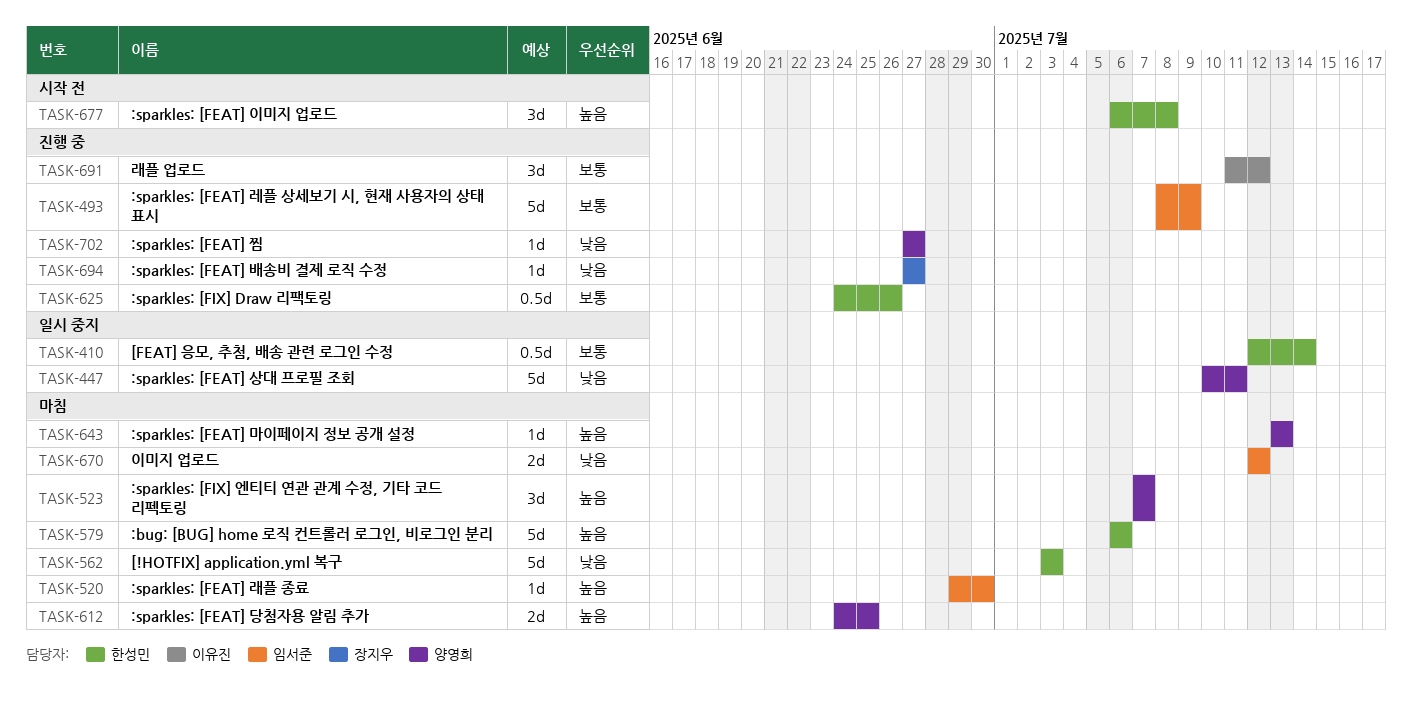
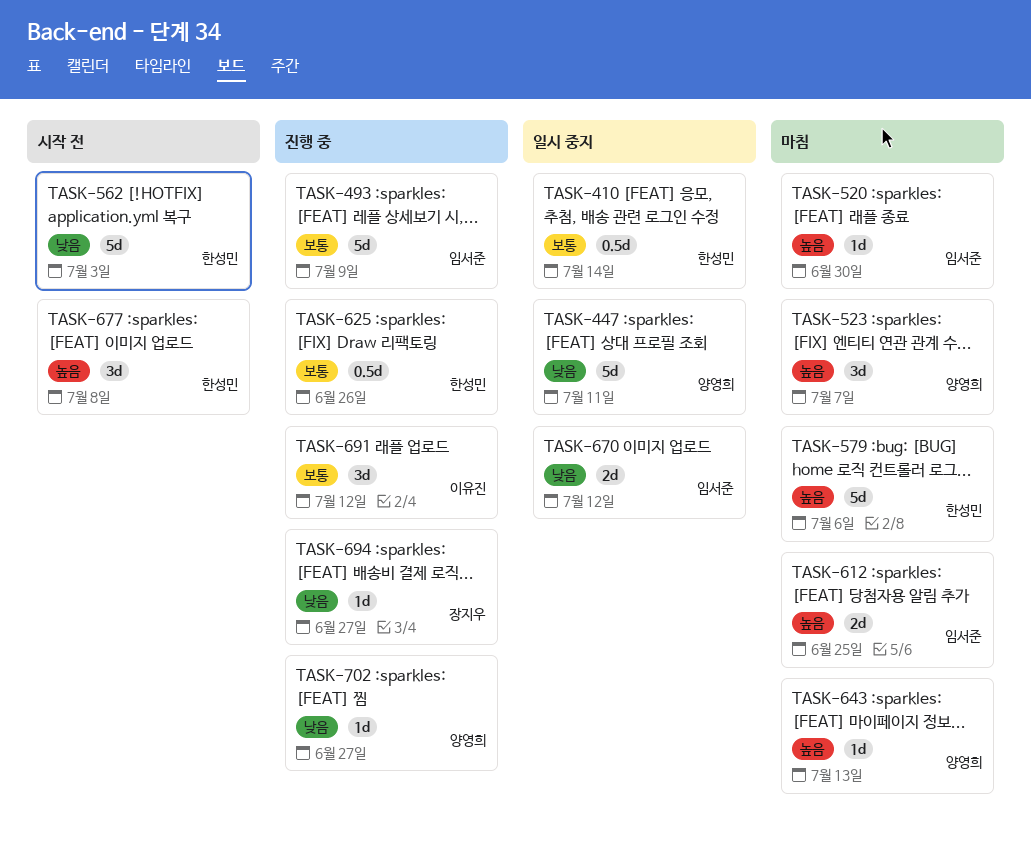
TASK-562, status: 마침 -> 시작 전
TASK-612, owner: 양영희 -> 임서준
TASK-670, status: 마침 -> 일시 중지

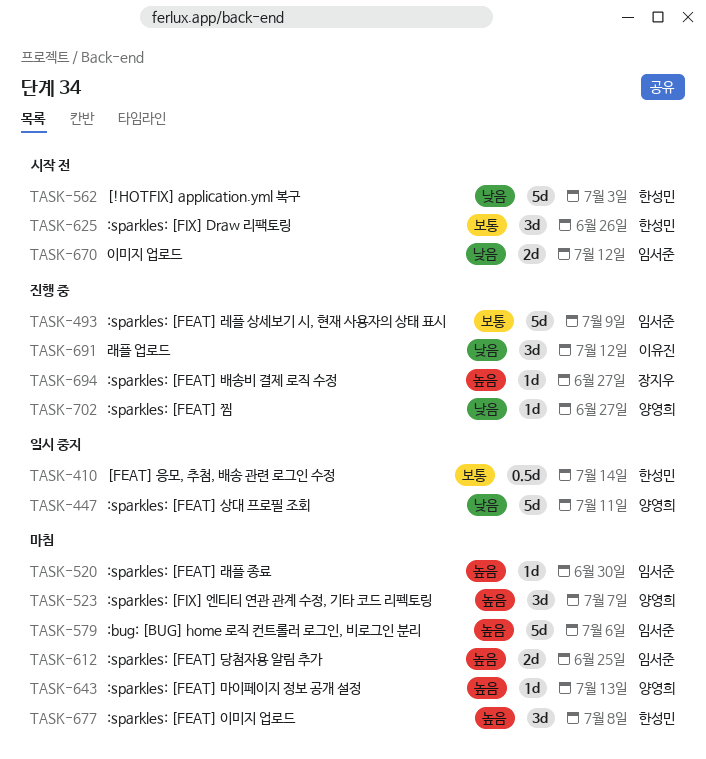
TASK-579, owner: 한성민 -> 임서준
TASK-625, status: 진행 중 -> 시작 전
TASK-625, estimate: 0.5d -> 3d
TASK-670, status: 일시 중지 -> 시작 전
TASK-677, status: 시작 전 -> 마침
TASK-691, priority: 보통 -> 낮음
TASK-694, priority: 낮음 -> 높음

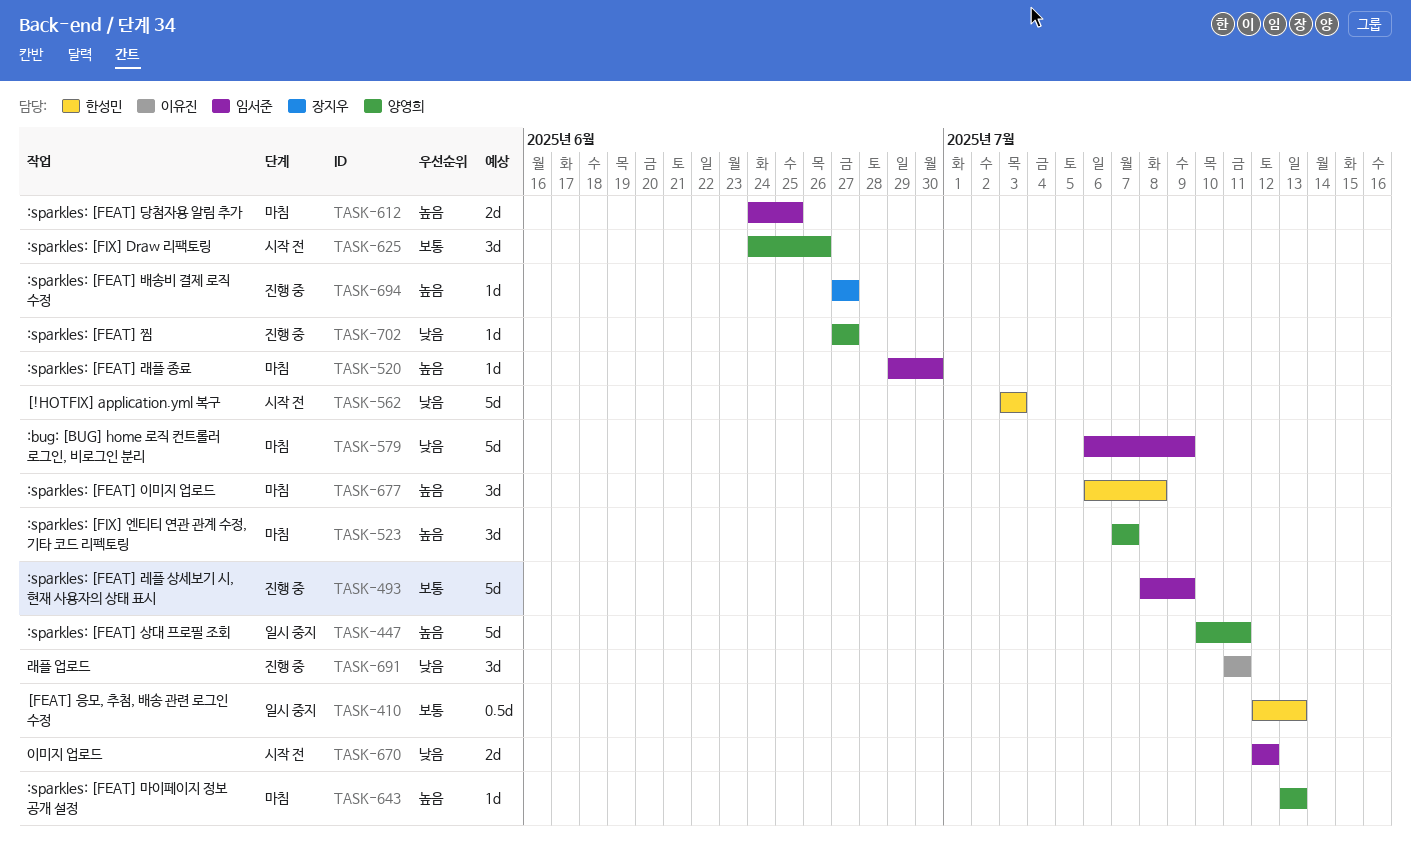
TASK-410, due: Jul 14 -> Jul 13
TASK-447, priority: 낮음 -> 높음
TASK-579, priority: 높음 -> 낮음
TASK-579, due: Jul 6 -> Jul 9
TASK-625, owner: 한성민 -> 양영희
TASK-691, due: Jul 12 -> Jul 11

